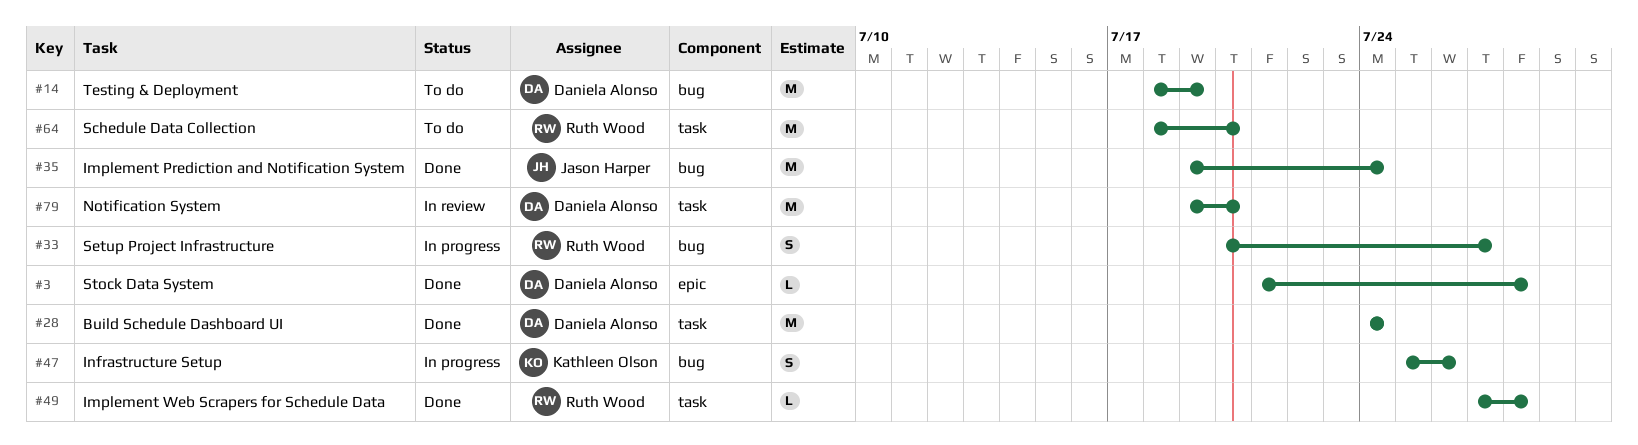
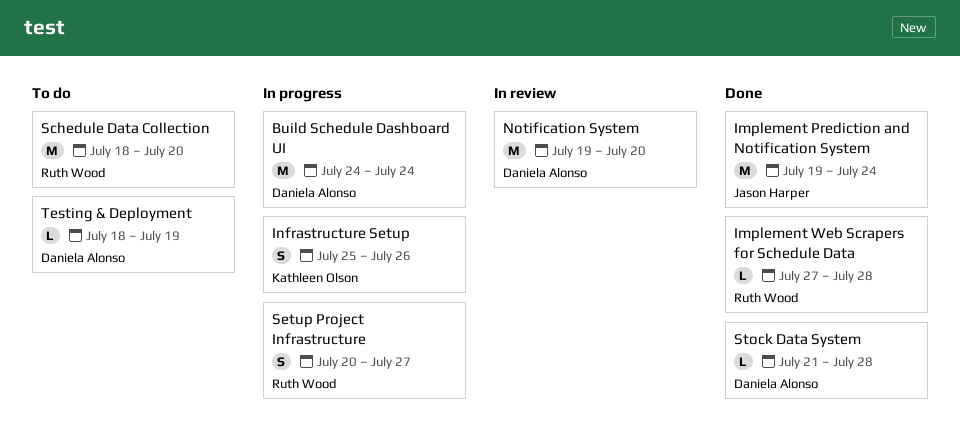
Build Schedule Dashboard UI, status: Done -> In progress
Testing & Deployment, estimate: M -> L

